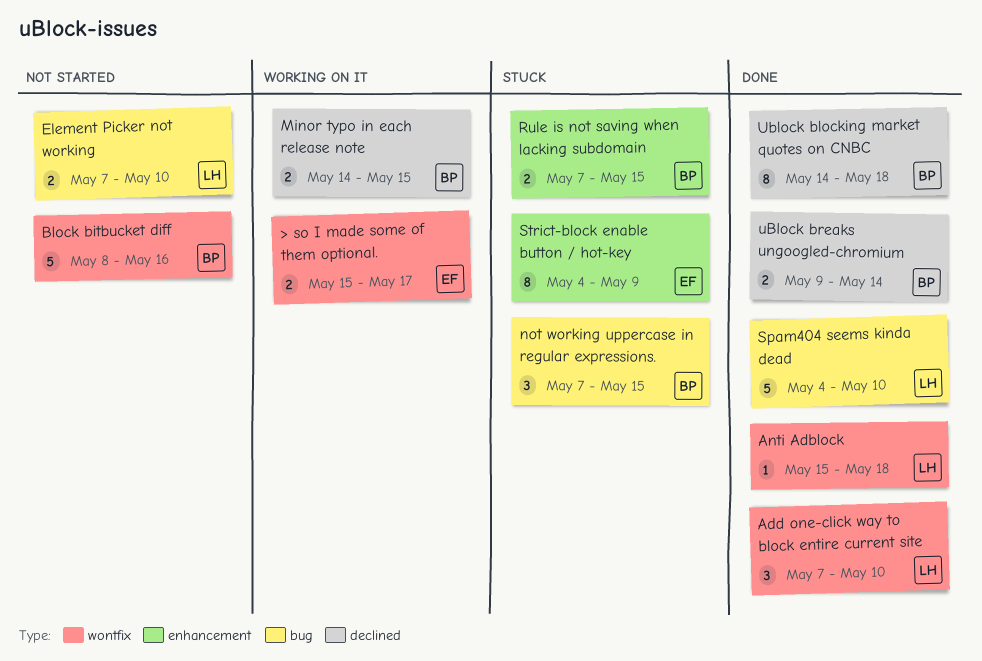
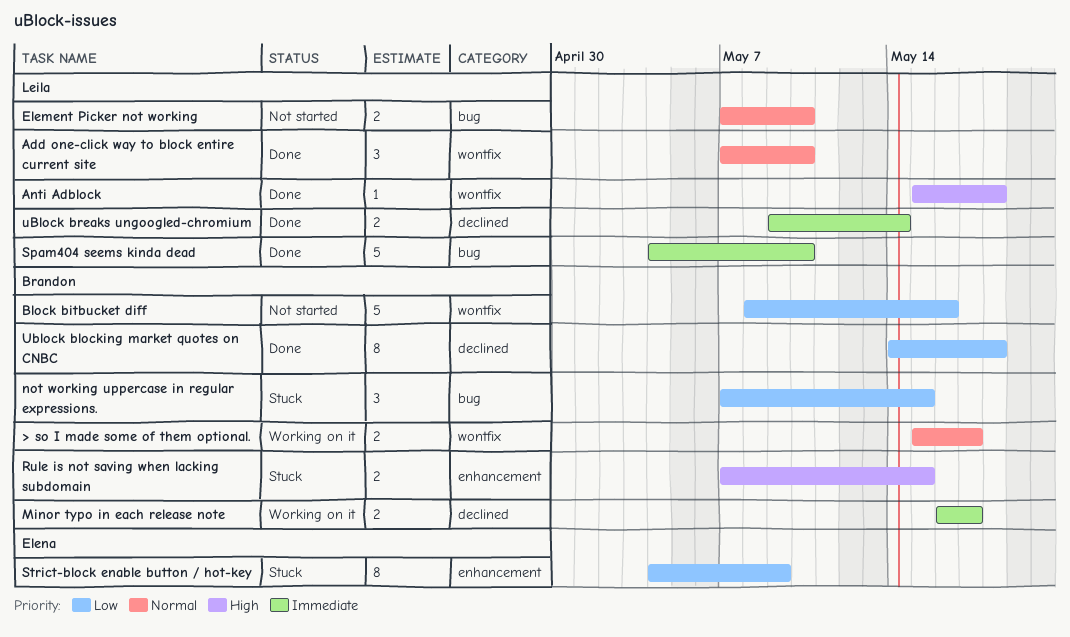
> so I made some of them optional., owner: Elena -> Brandon
Minor typo in each release note, start: May 14 -> May 16
Minor typo in each release note, due: May 15 -> May 17
uBlock breaks ungoogled-chromium, owner: Brandon -> Leila

